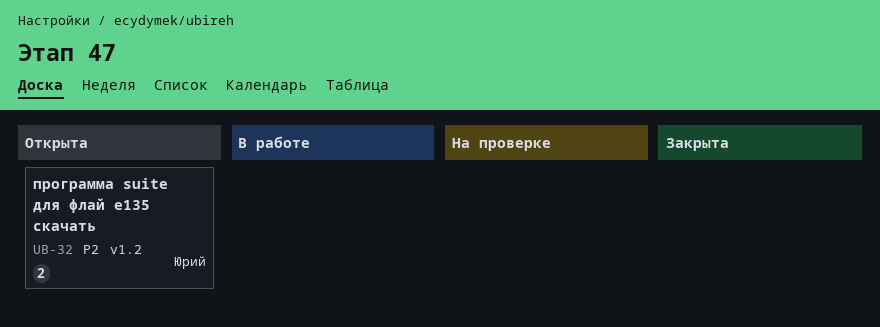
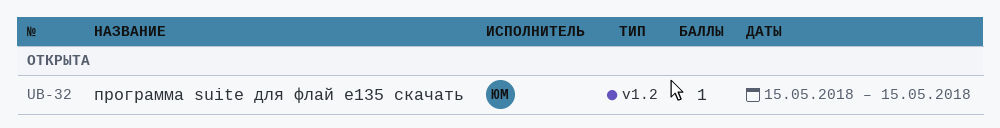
UB-32, estimate: 2 -> 1

